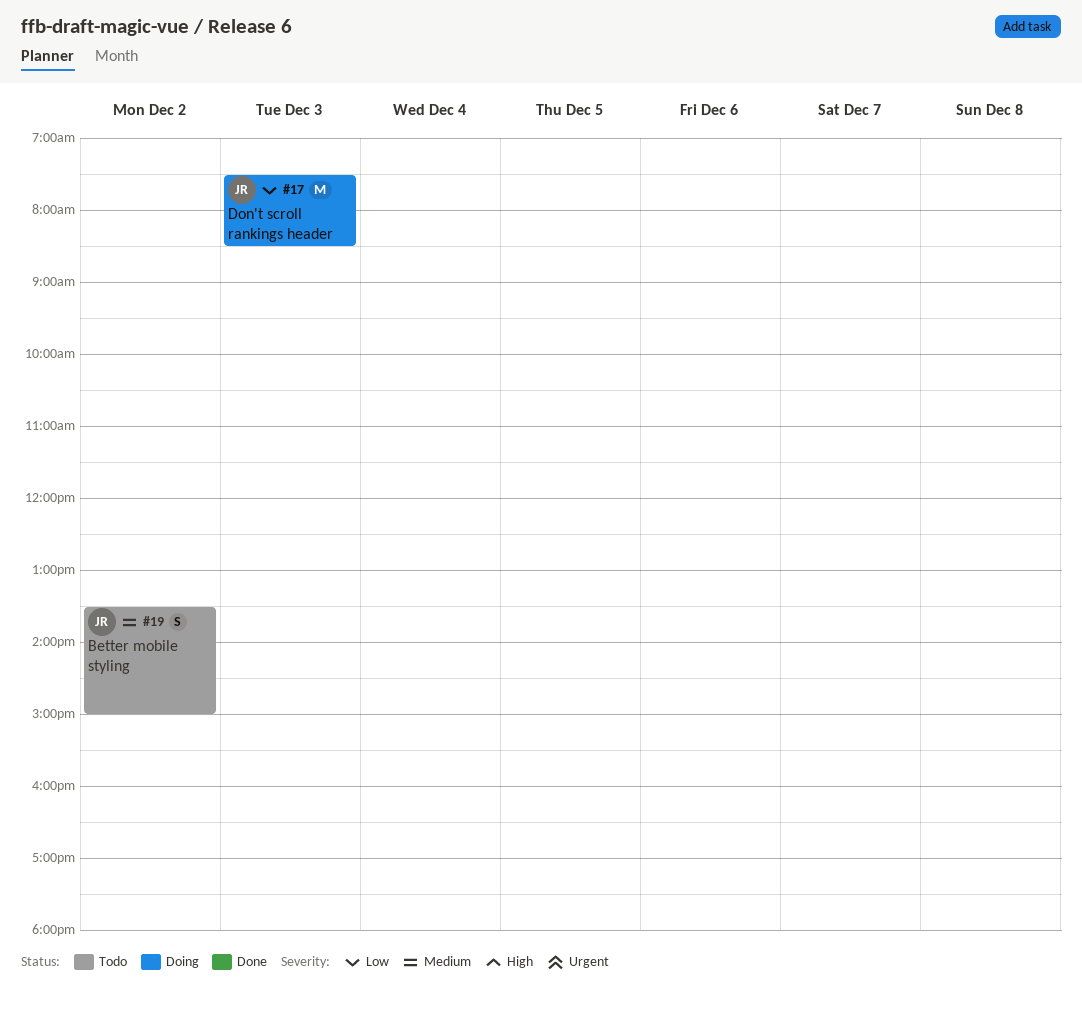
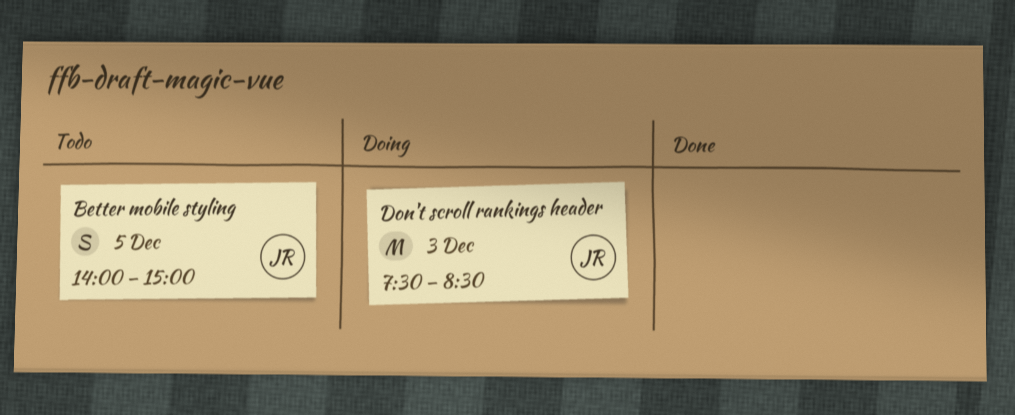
Better mobile styling, day: Dec 2 -> Dec 5
Better mobile styling, begins: 13:30 -> 14:00

